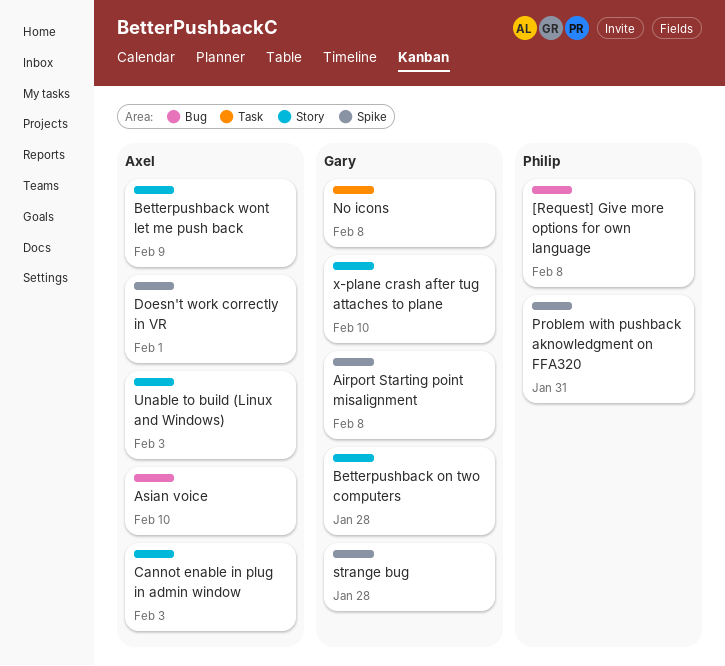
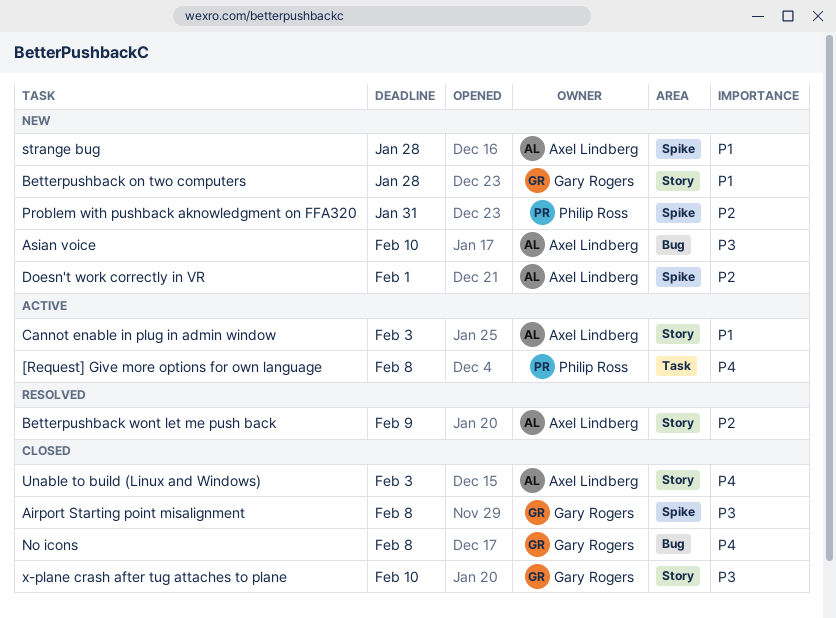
[Request] Give more options for own language, label: Bug -> Task
No icons, label: Task -> Bug
strange bug, owner: Gary Rogers -> Axel Lindberg

